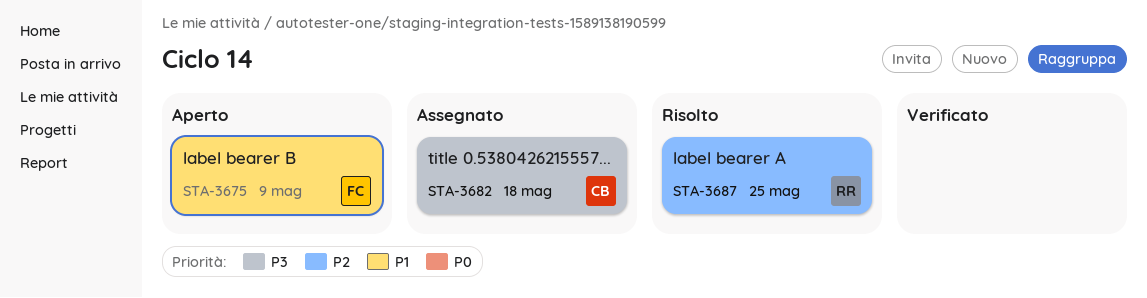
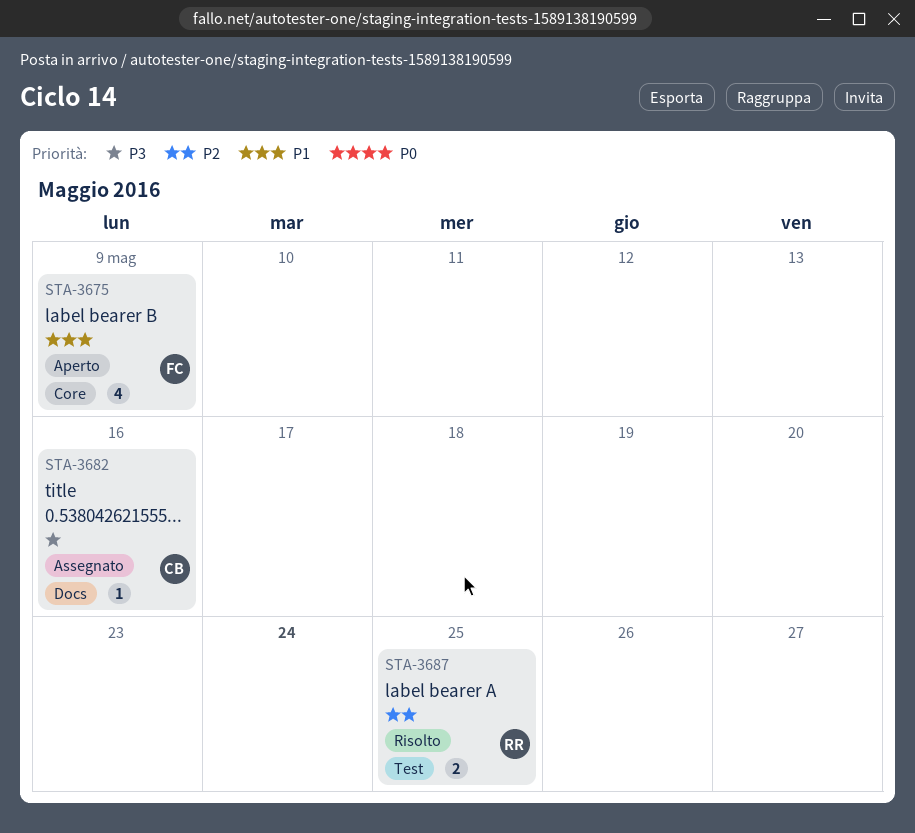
STA-3682, due: May 18 -> May 16

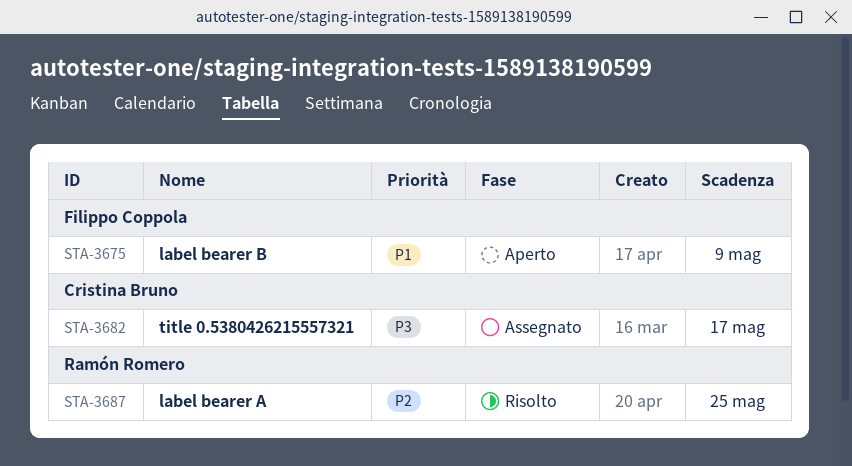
STA-3682, due: May 16 -> May 17

